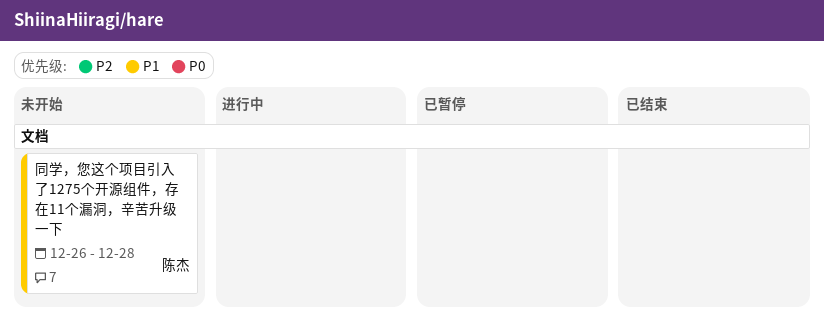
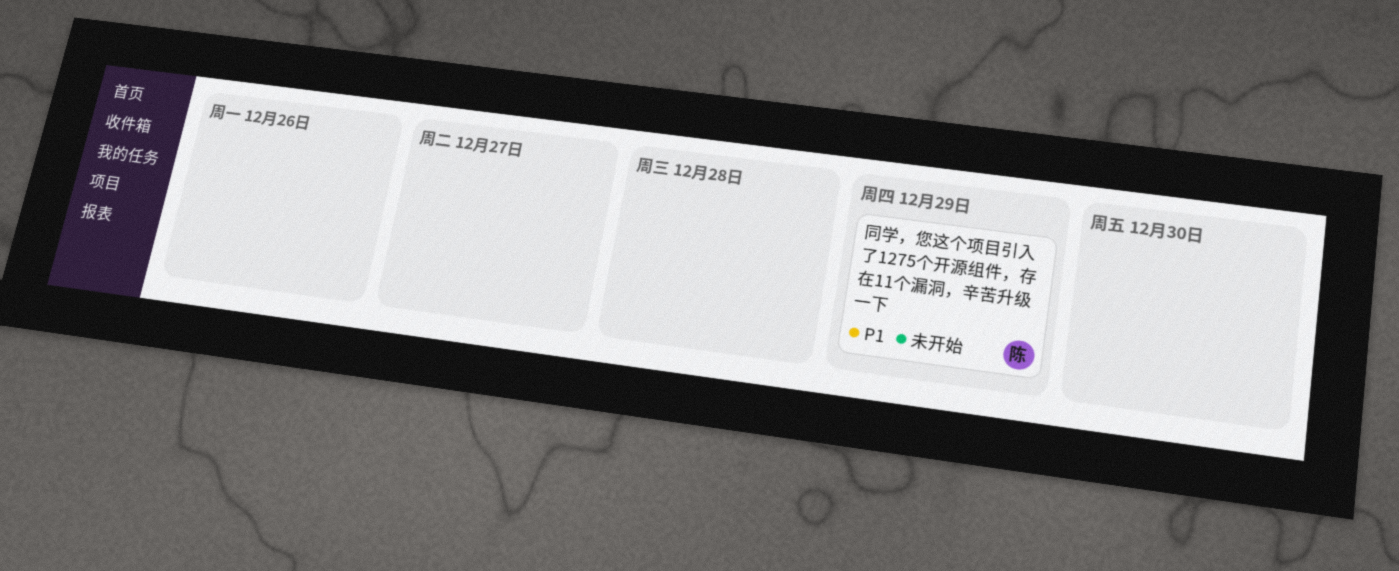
同学，您这个项目引入了1275个开源组件，存在11个漏洞，辛苦升级一下, due: Dec 28 -> Dec 29

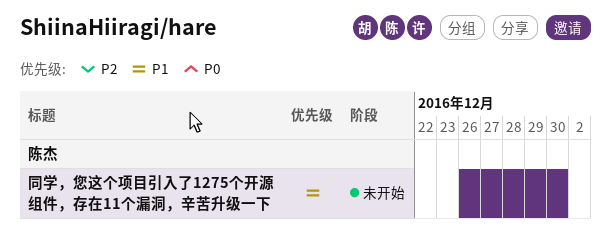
同学，您这个项目引入了1275个开源组件，存在11个漏洞，辛苦升级一下, due: Dec 29 -> Dec 30

